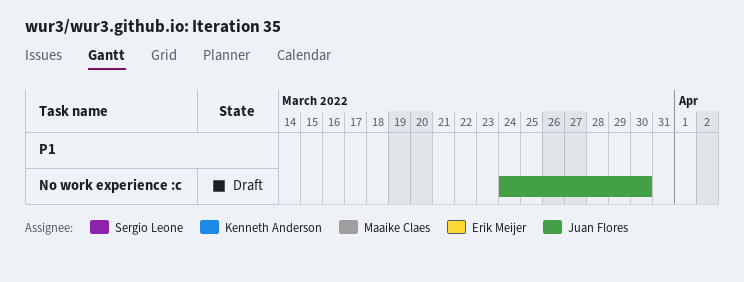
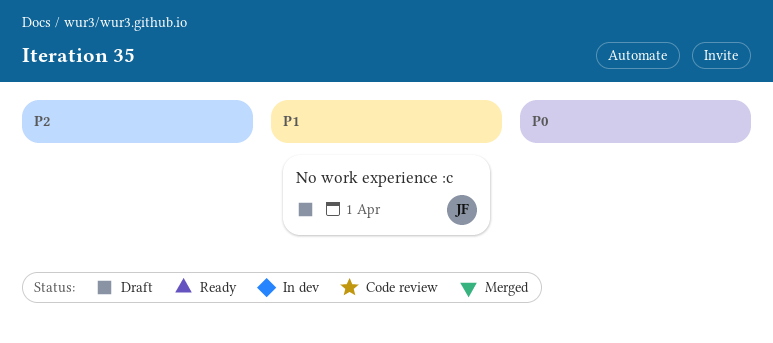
No work experience :c, due: Mar 30 -> Apr 1

